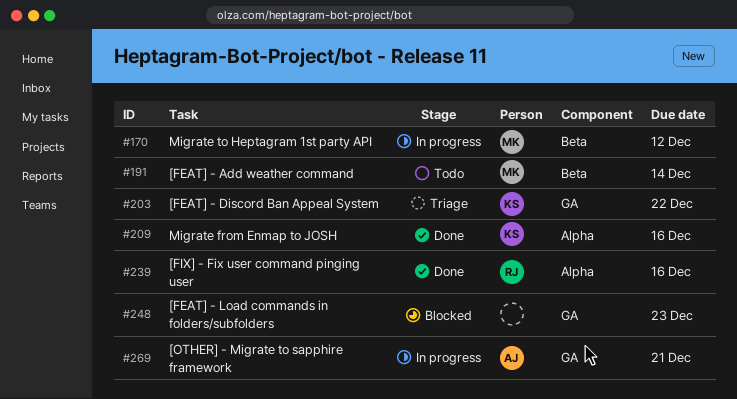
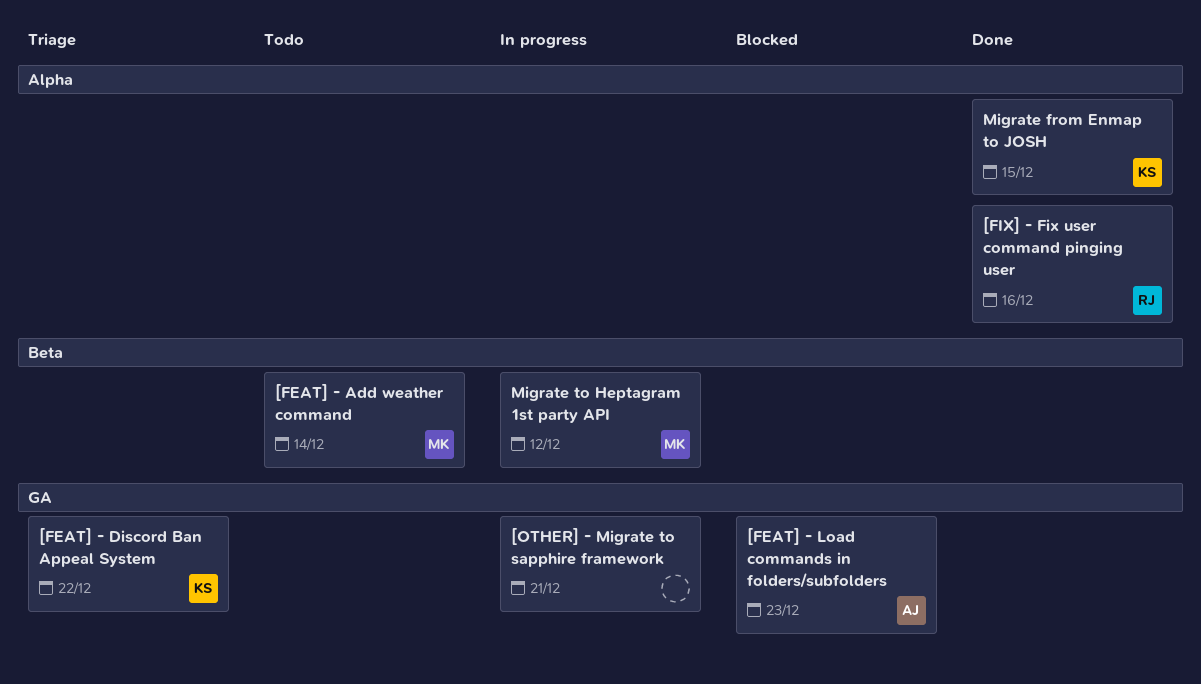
[FEAT] - Load commands in folders/subfolders, owner: none -> AJ
[OTHER] - Migrate to sapphire framework, owner: AJ -> none
Migrate from Enmap to JOSH, due: Dec 16 -> Dec 15

